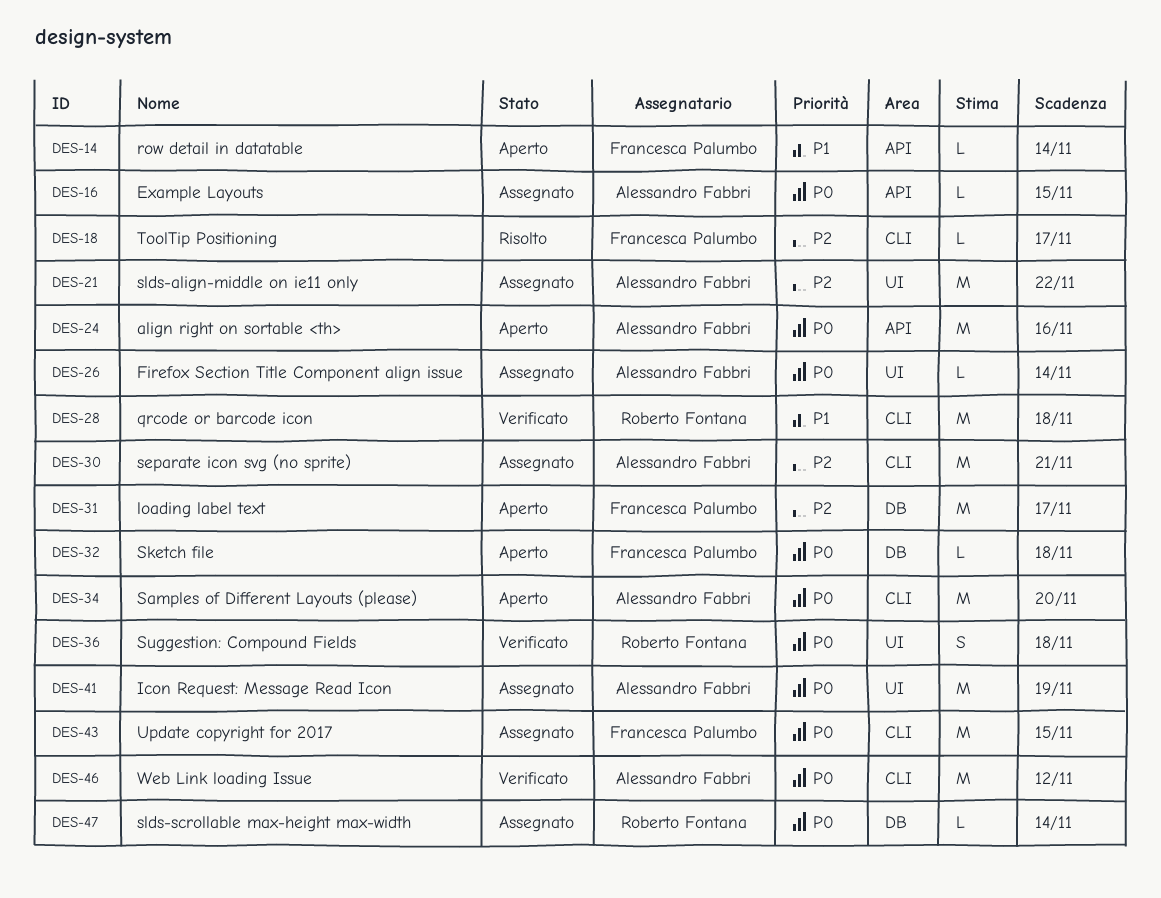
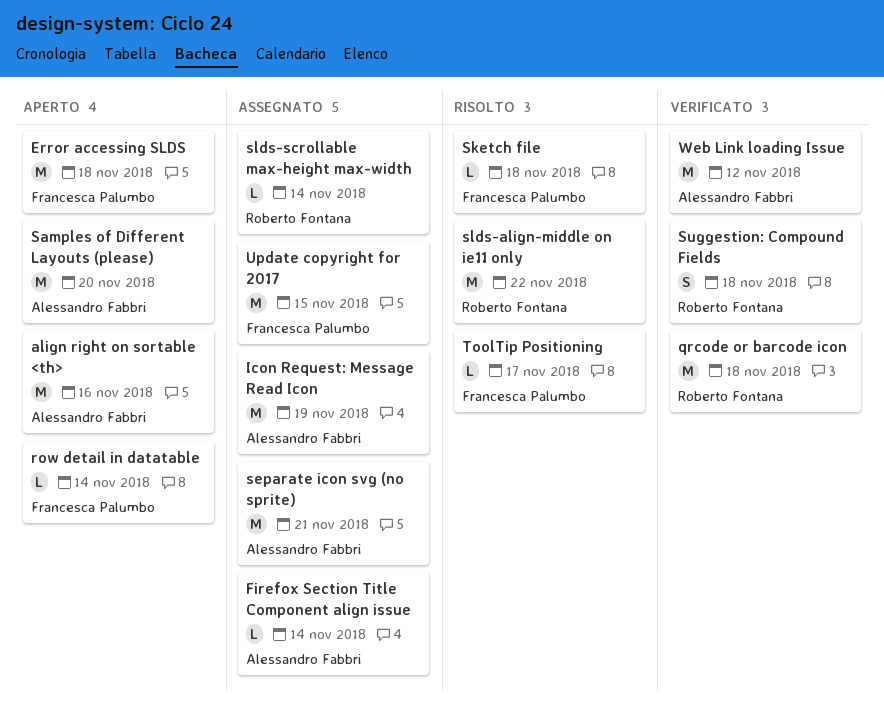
Error accessing SLDS: none -> present
Example Layouts: present -> none
loading label text: present -> none
Sketch file, status: Aperto -> Risolto
slds-align-middle on ie11 only, status: Assegnato -> Risolto
slds-align-middle on ie11 only, owner: Alessandro Fabbri -> Roberto Fontana

